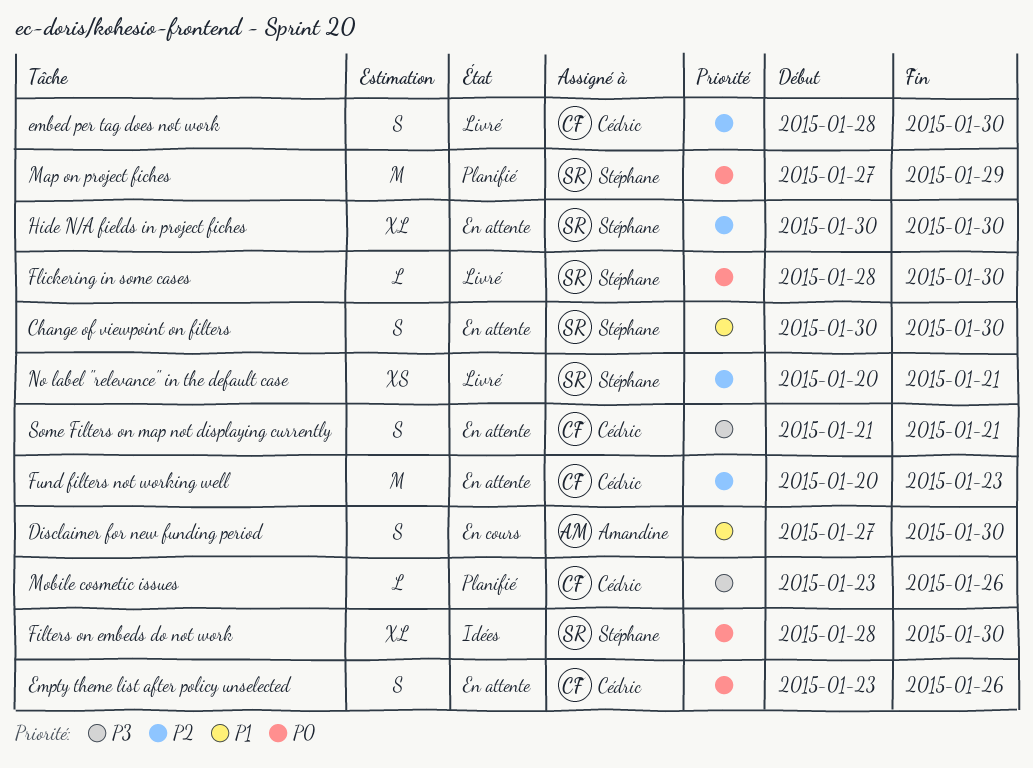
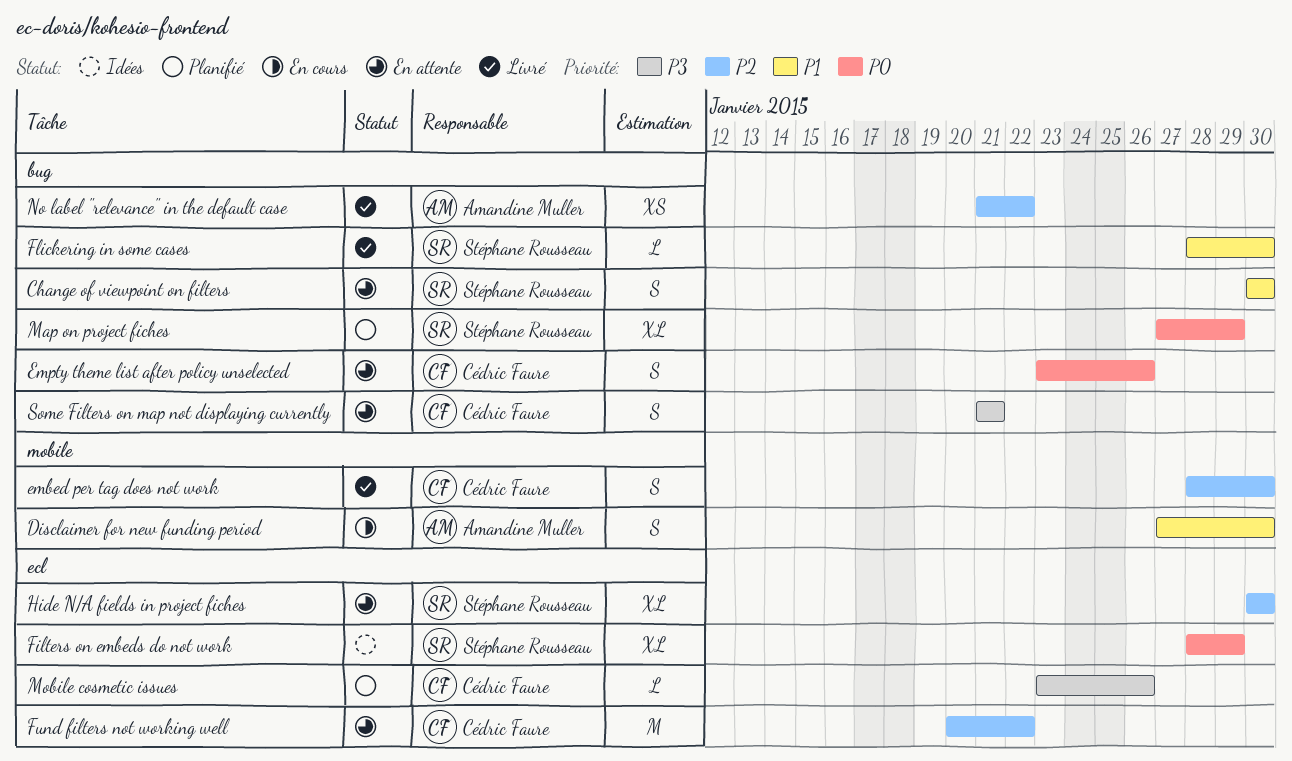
Filters on embeds do not work, due: Jan 30 -> Jan 29
Flickering in some cases, priority: P0 -> P1
Fund filters not working well, due: Jan 23 -> Jan 22
Map on project fiches, estimate: M -> XL
No label "relevance" in the default case, owner: Stéphane Rousseau -> Amandine Muller
No label "relevance" in the default case, start: Jan 20 -> Jan 21
No label "relevance" in the default case, due: Jan 21 -> Jan 22

